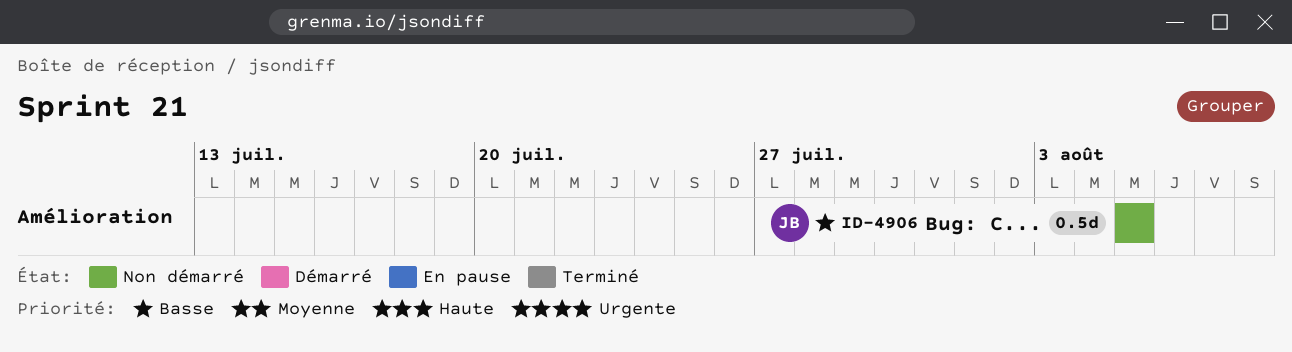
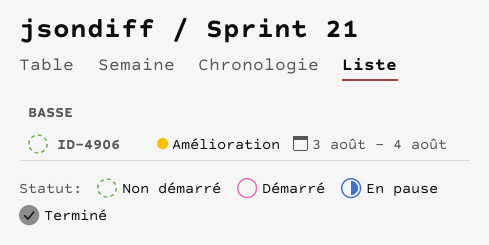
ID-4906, start: Aug 5 -> Aug 3
ID-4906, due: Aug 5 -> Aug 4

